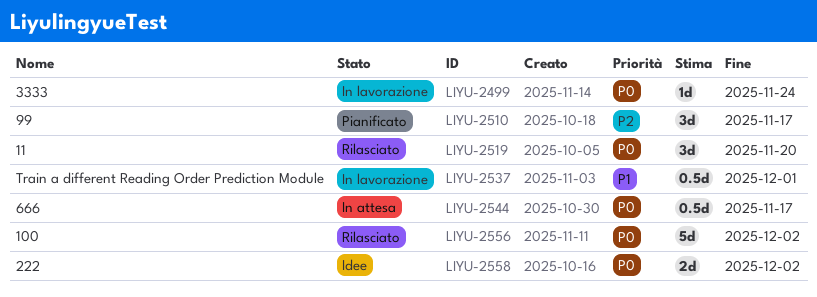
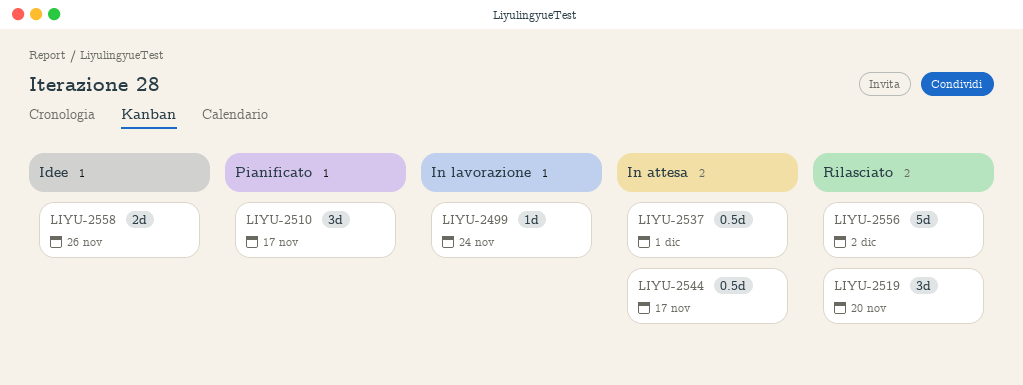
LIYU-2537, status: In lavorazione -> In attesa
LIYU-2558, due: Dec 2 -> Nov 26

